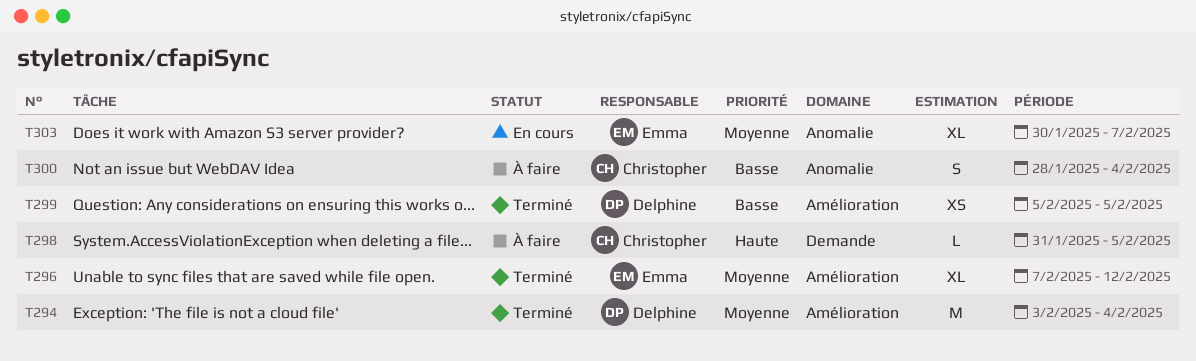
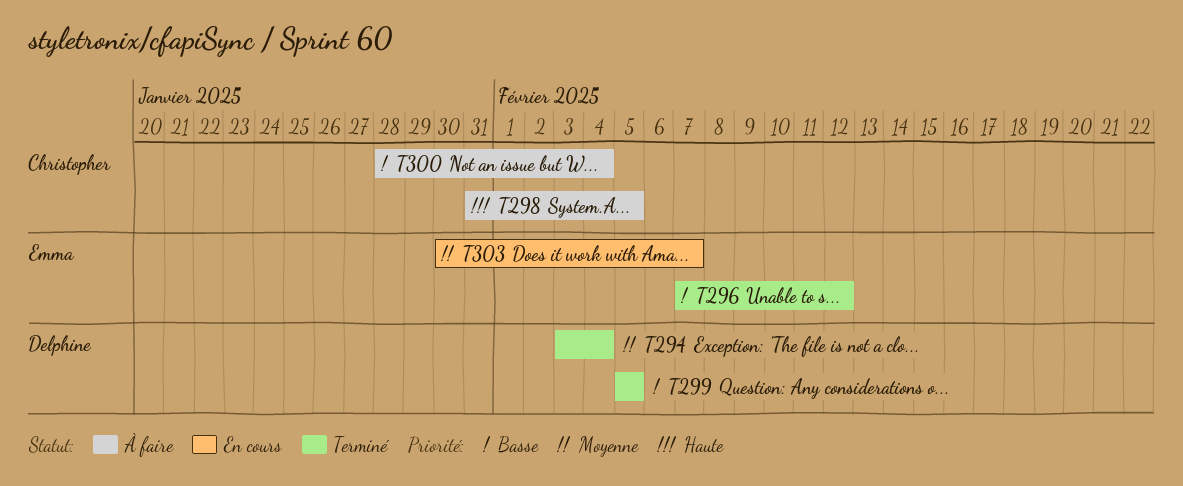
T296, priority: Moyenne -> Basse

